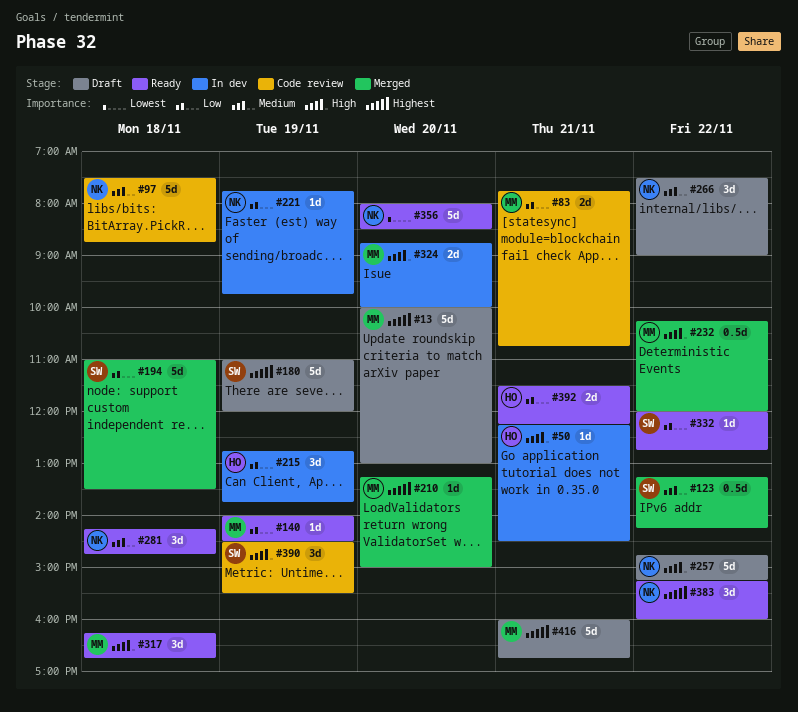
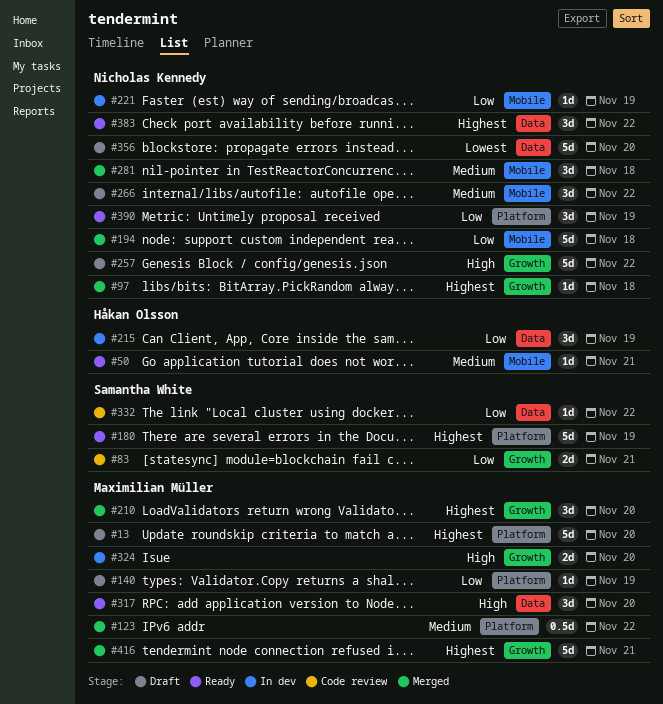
#50, status: In dev -> Ready
#50, priority: High -> Medium
#83, owner: Maximilian Müller -> Samantha White
#97, status: Code review -> Merged
#97, priority: Medium -> Highest
#97, estimate: 5d -> 1d
#123, owner: Samantha White -> Maximilian Müller
#140, status: Ready -> Draft
#180, status: Draft -> Ready
#194, owner: Samantha White -> Nicholas Kennedy
#210, estimate: 1d -> 3d
#232: present -> none
#281, status: Ready -> Merged
#317, day: Nov 18 -> Nov 20
#332, status: Ready -> Code review
#356, status: Ready -> Draft
#390, status: Code review -> Ready
#390, owner: Samantha White -> Nicholas Kennedy
#390, priority: High -> Low
#392: present -> none
#416, status: Draft -> Merged

